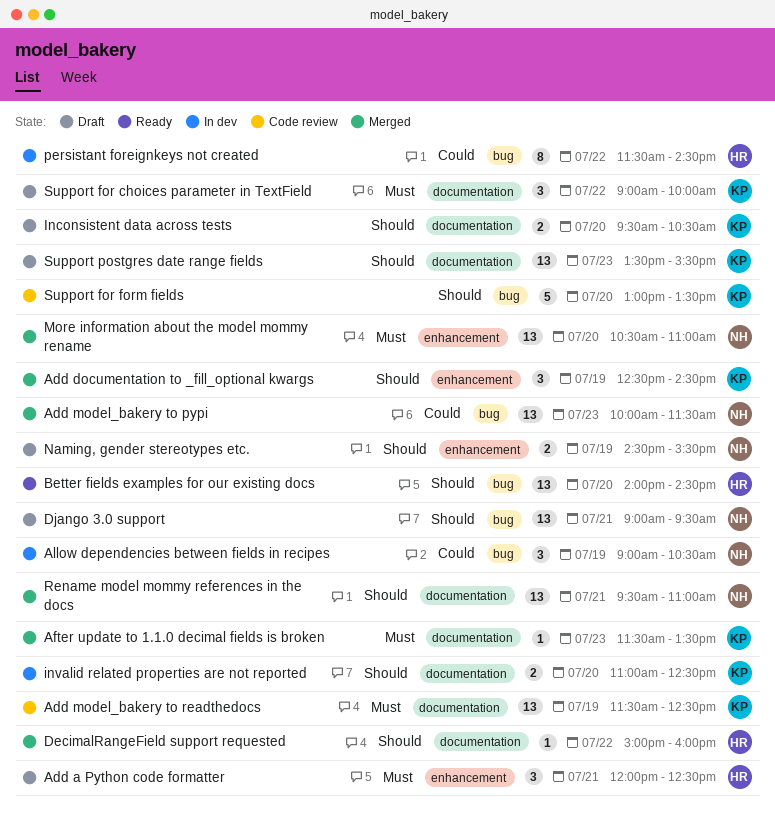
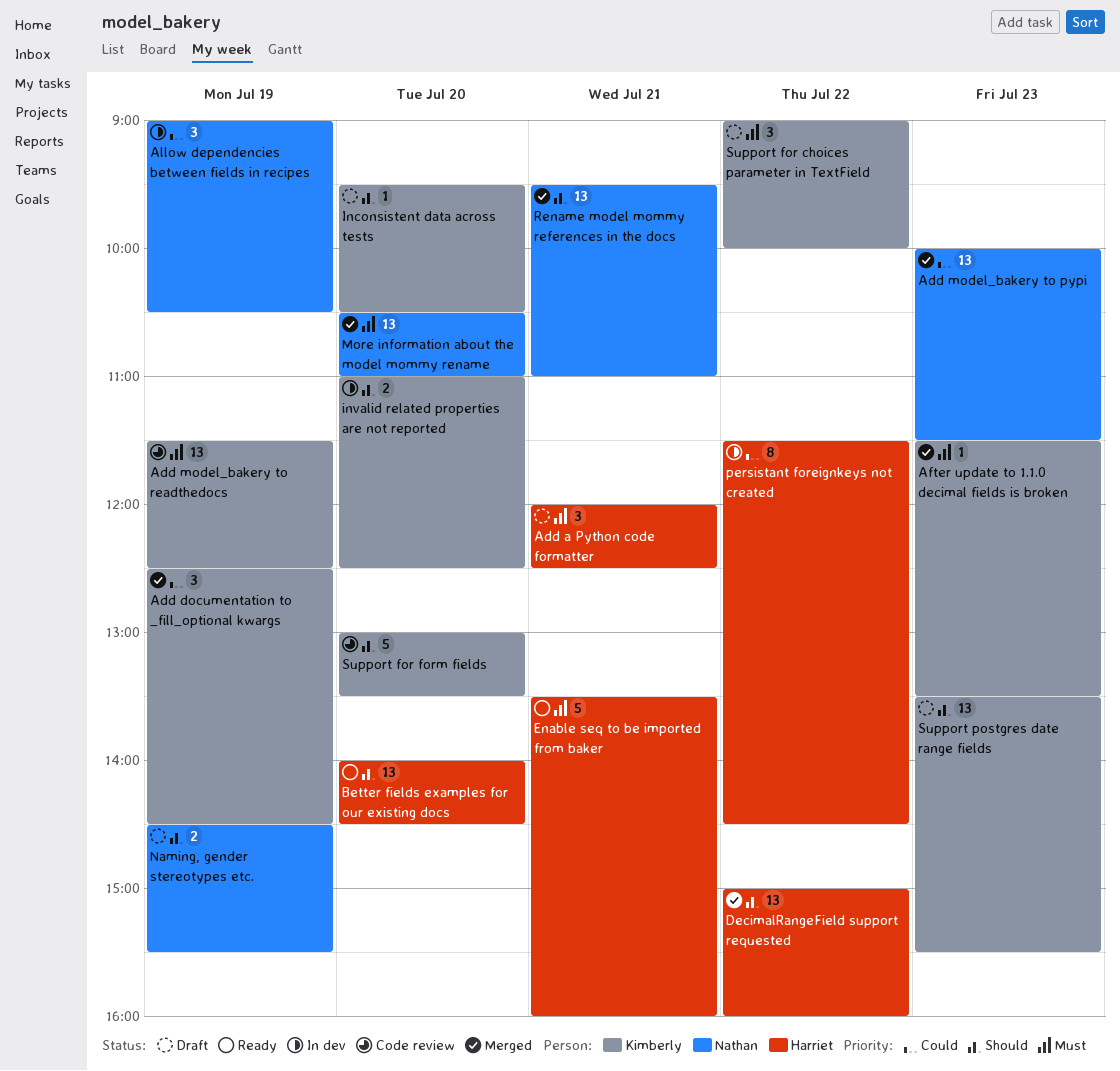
Add documentation to _fill_optional kwargs, priority: Should -> Could
DecimalRangeField support requested, estimate: 1 -> 13
Django 3.0 support: present -> none
Enable seq to be imported from baker: none -> present
Inconsistent data across tests, estimate: 2 -> 1

